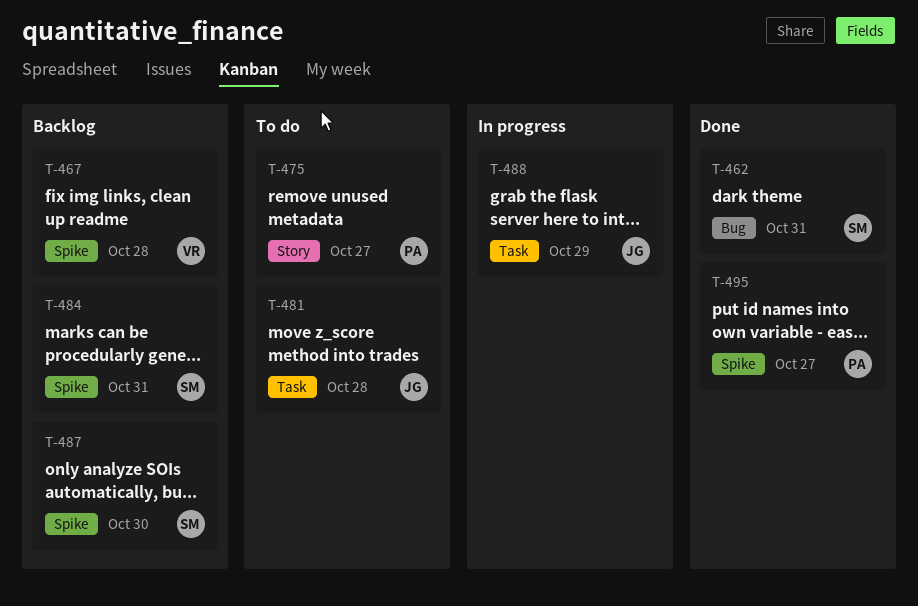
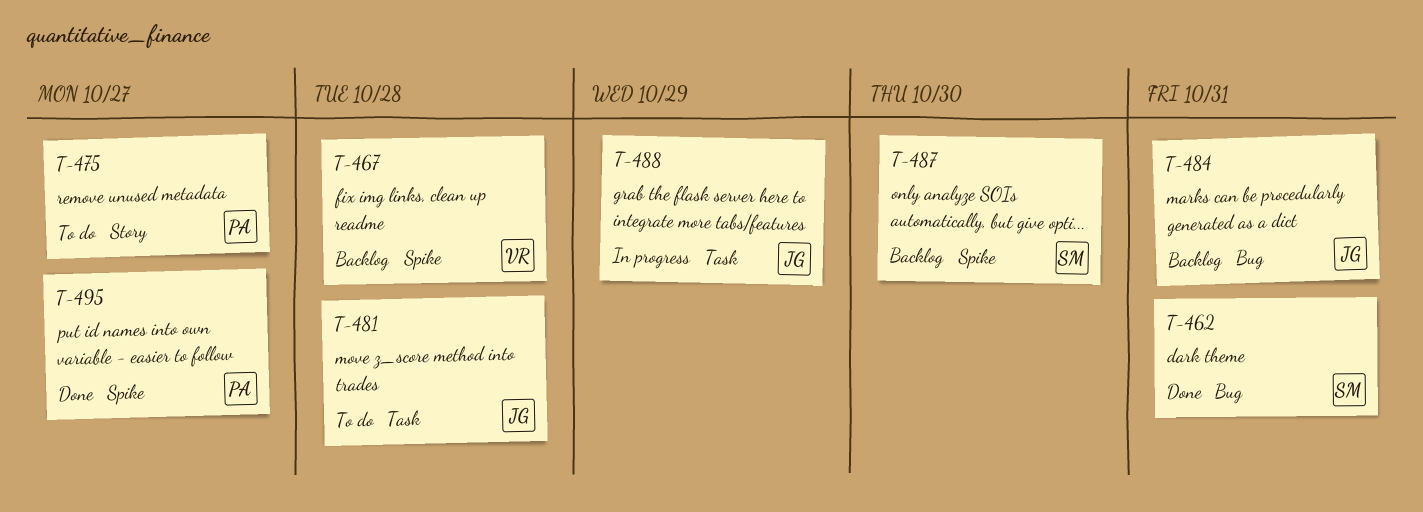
T-484, owner: SM -> JG
T-484, label: Spike -> Bug

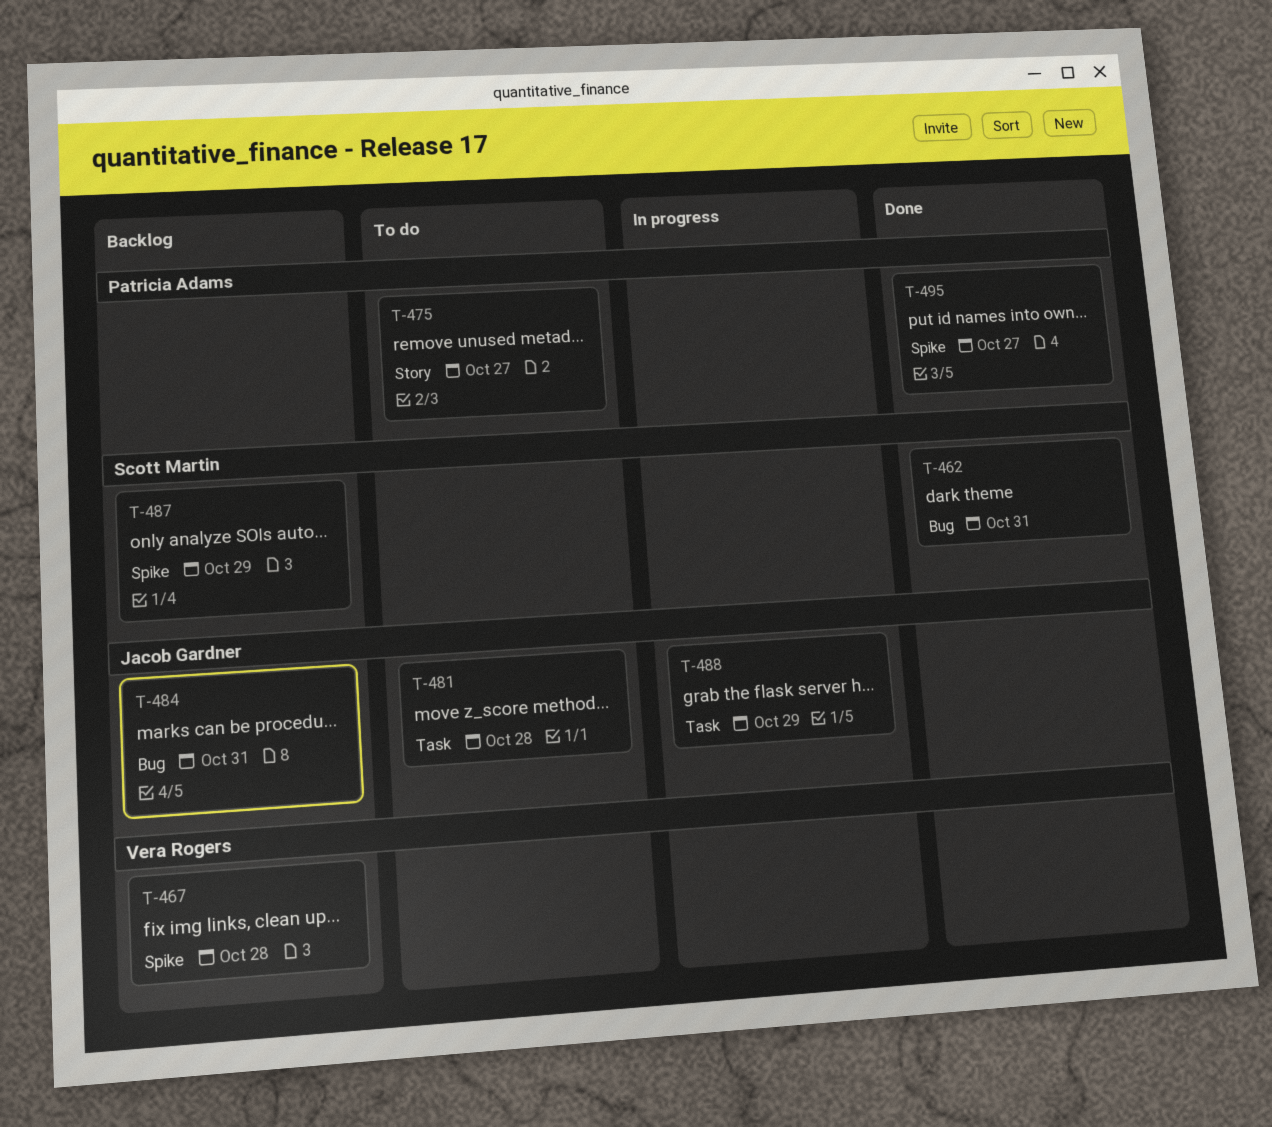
T-487, due: Oct 30 -> Oct 29

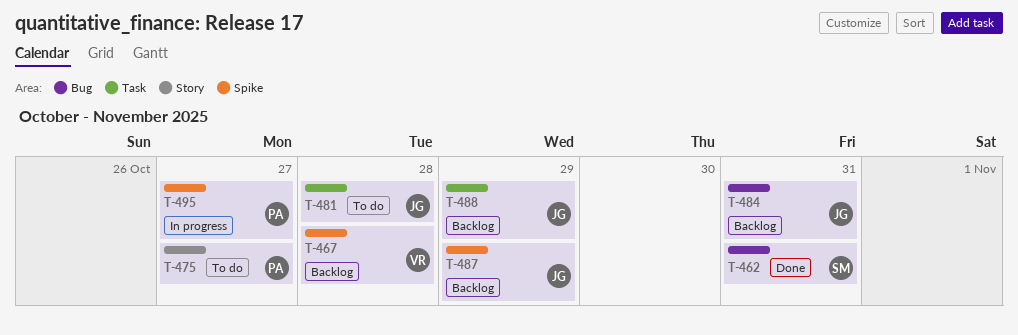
T-487, owner: Scott Martin -> Jacob Gardner
T-488, status: In progress -> Backlog
T-495, status: Done -> In progress

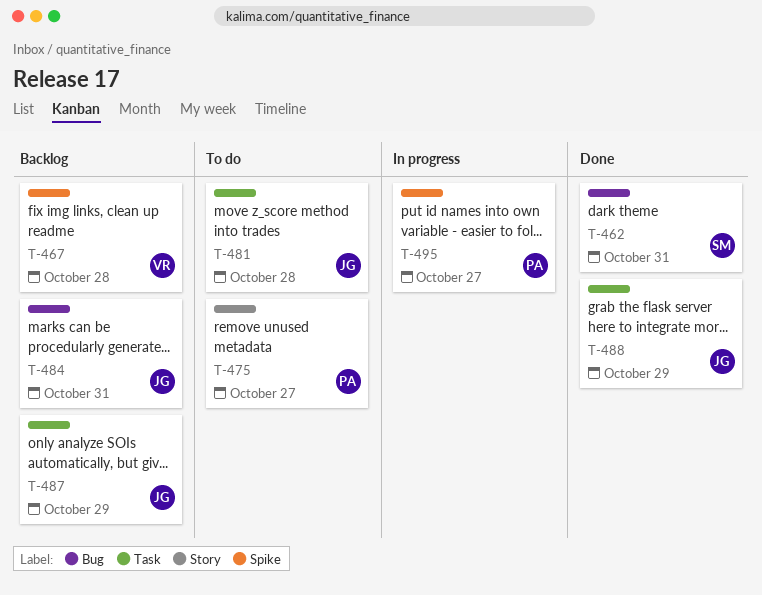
T-487, label: Spike -> Task
T-488, status: Backlog -> Done

